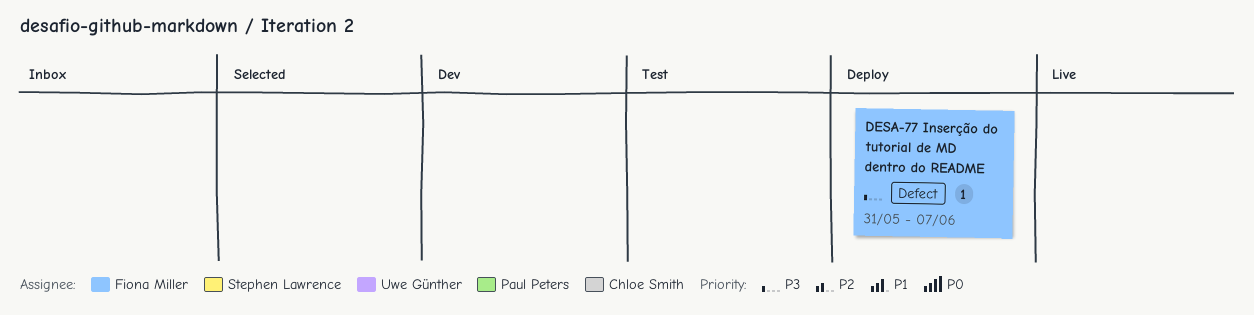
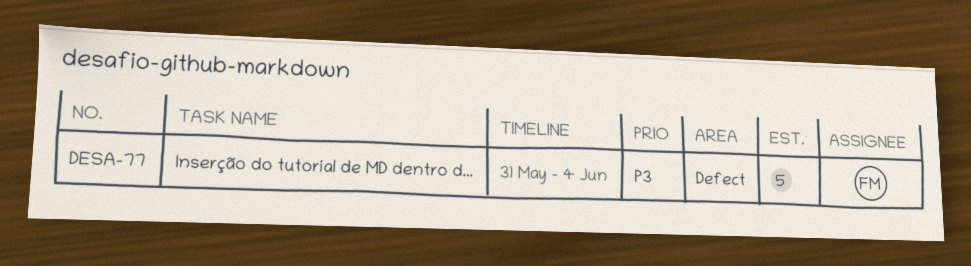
DESA-77, estimate: 1 -> 5
DESA-77, due: Jun 7 -> Jun 4

